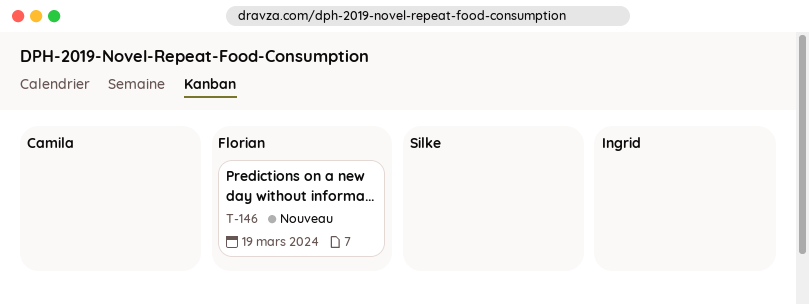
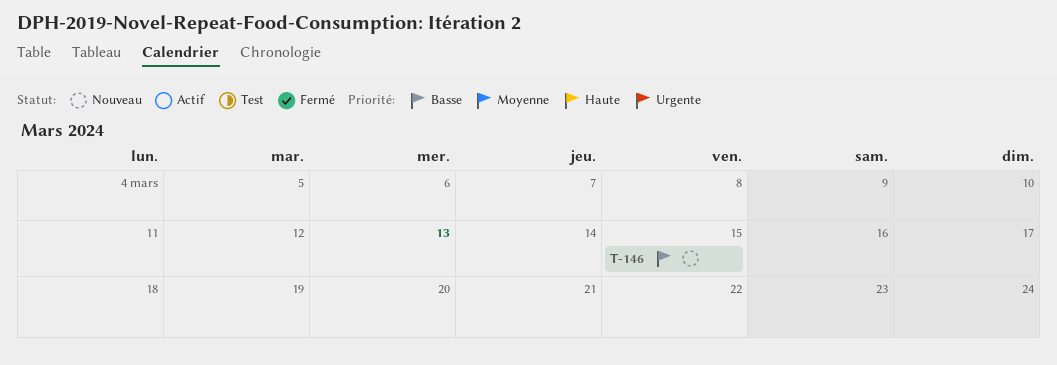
T-146, due: Mar 19 -> Mar 15

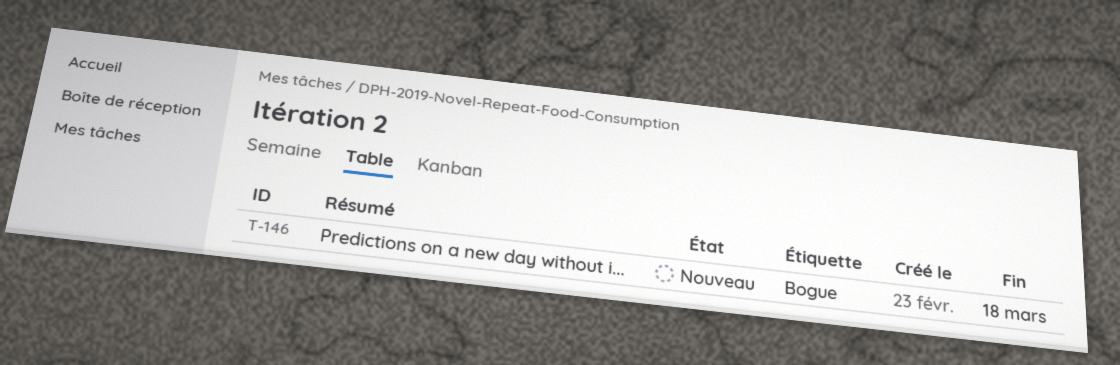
T-146, due: Mar 15 -> Mar 18

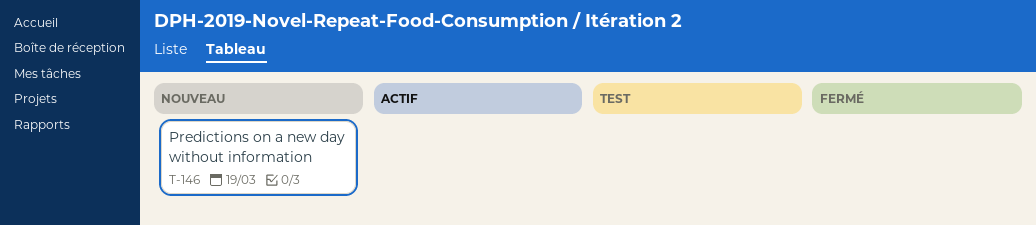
T-146, due: Mar 18 -> Mar 19

